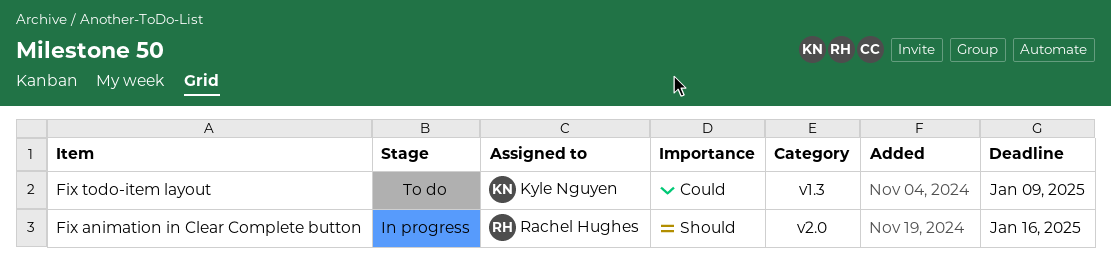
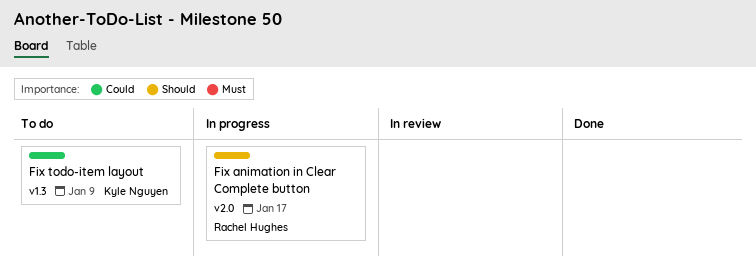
Fix animation in Clear Complete button, due: Jan 16 -> Jan 17

